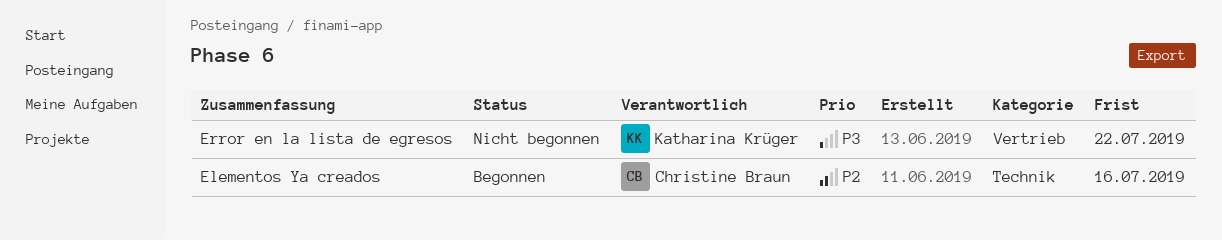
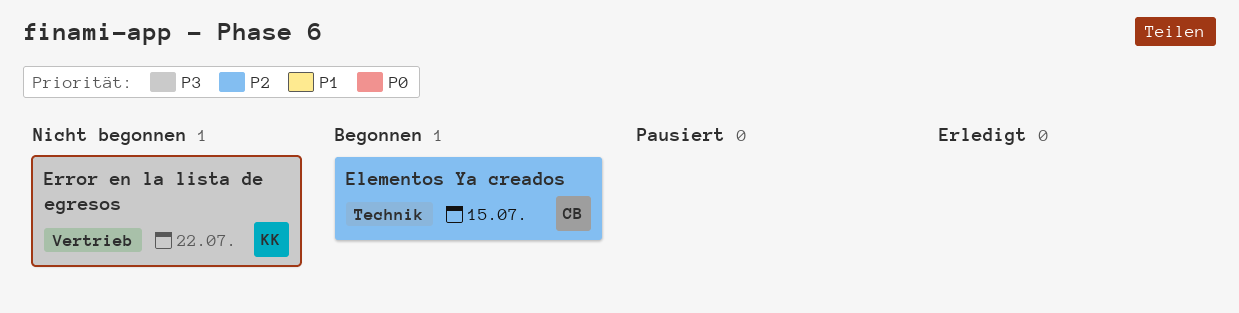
Elementos Ya creados, due: Jul 16 -> Jul 15

